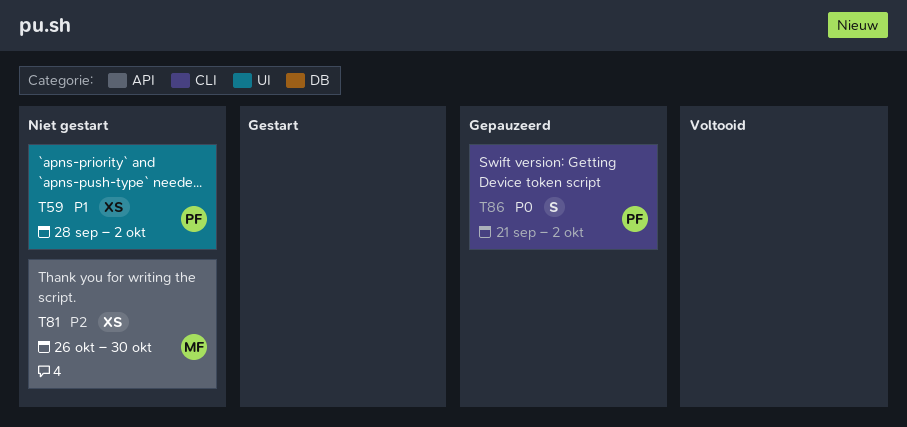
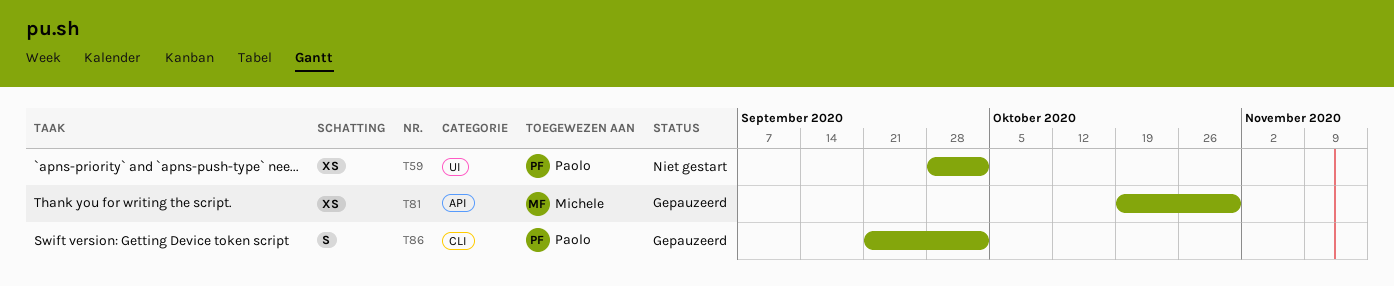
T81, status: Niet gestart -> Gepauzeerd
T81, start: Oct 26 -> Oct 19

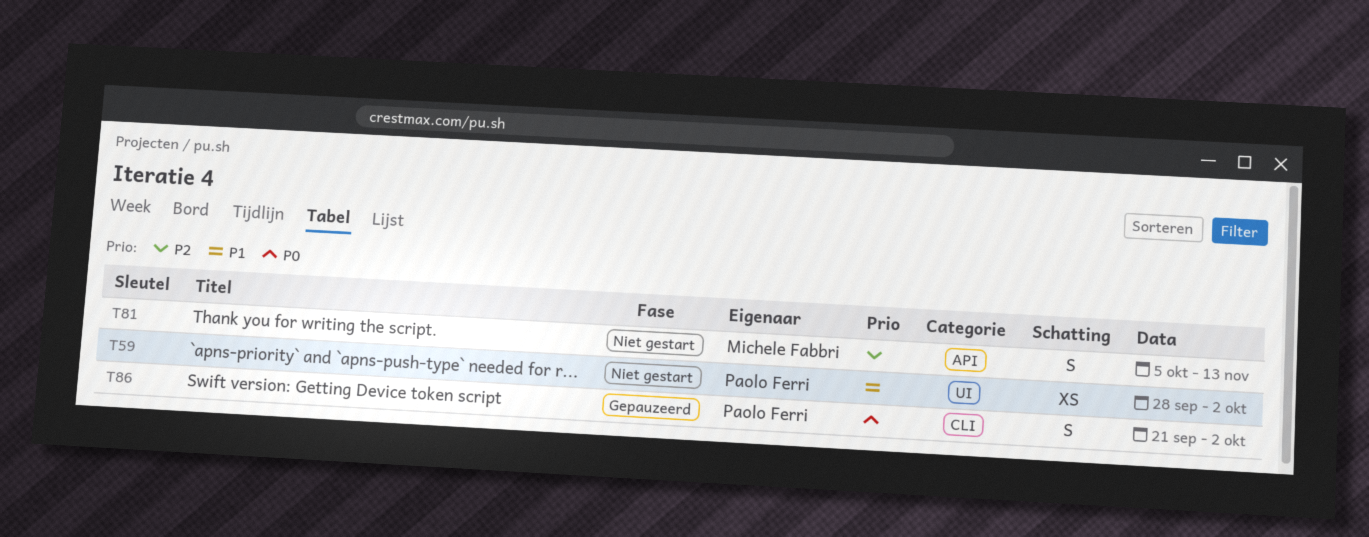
T81, status: Gepauzeerd -> Niet gestart
T81, estimate: XS -> S
T81, start: Oct 19 -> Oct 5
T81, due: Oct 30 -> Nov 13

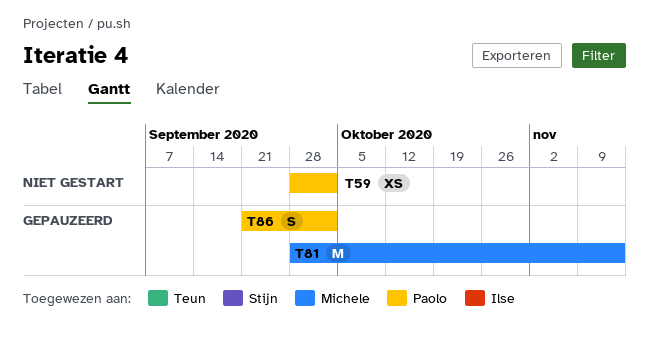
T81, status: Niet gestart -> Gepauzeerd
T81, estimate: S -> M
T81, start: Oct 5 -> Sep 28

